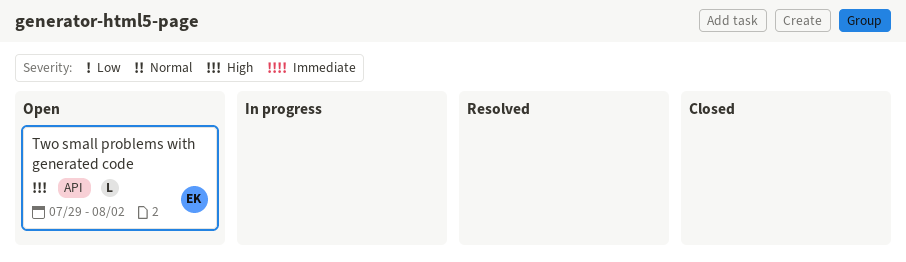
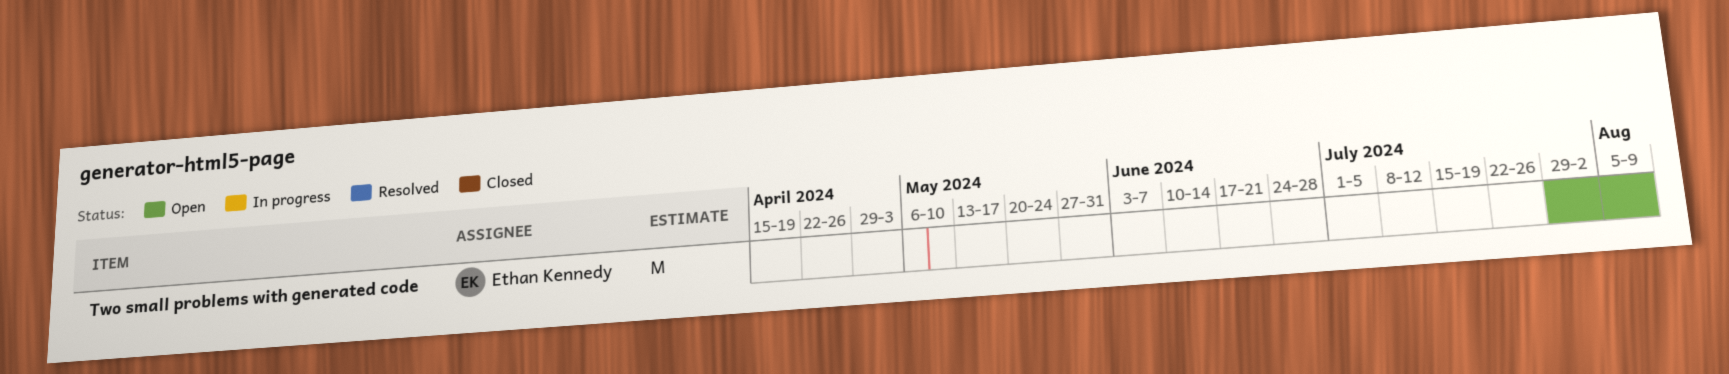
Two small problems with generated code, estimate: L -> M
Two small problems with generated code, due: Aug 2 -> Aug 9

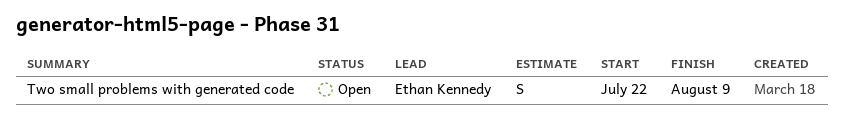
Two small problems with generated code, estimate: M -> S
Two small problems with generated code, start: Jul 29 -> Jul 22

